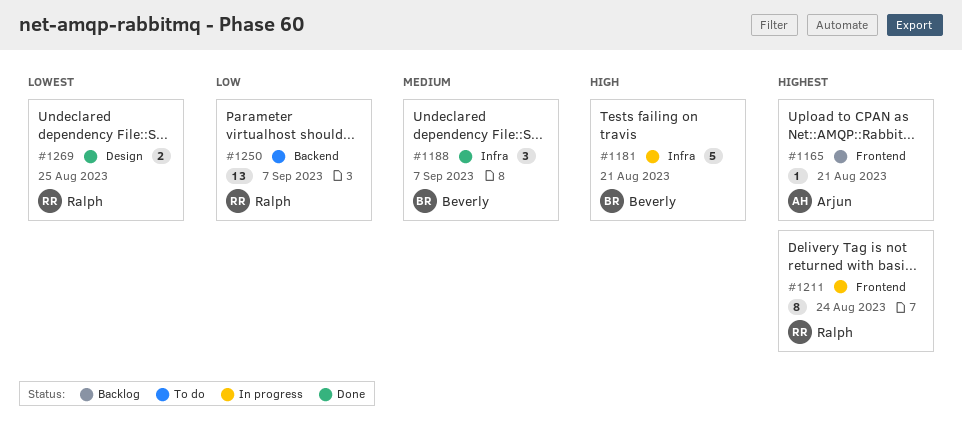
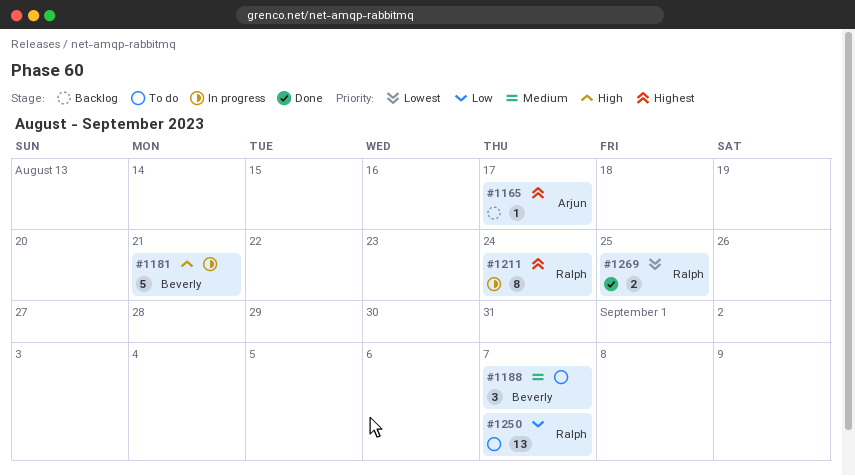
#1165, due: Aug 21 -> Aug 17
#1188, status: Done -> To do

